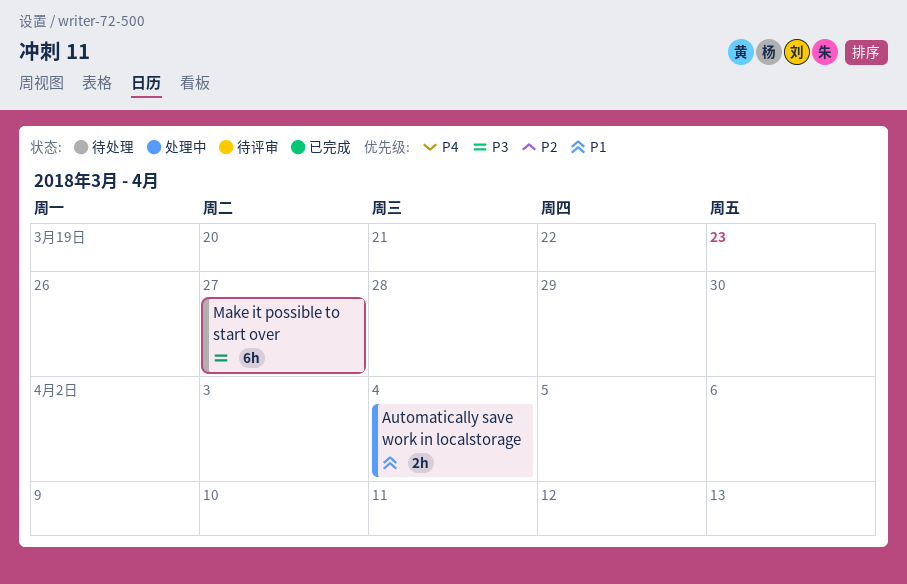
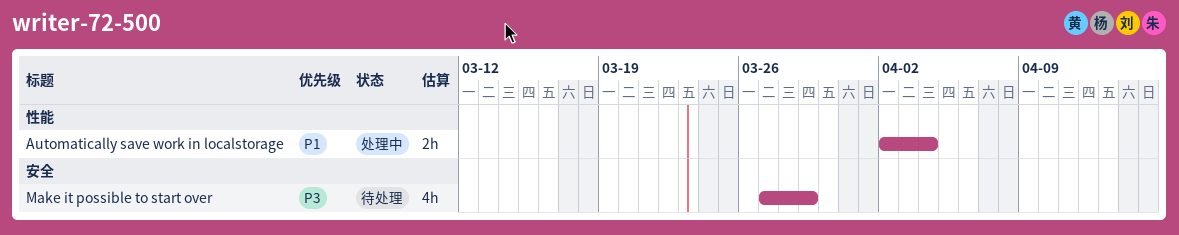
Make it possible to start over, estimate: 6h -> 4h
Make it possible to start over, due: Mar 27 -> Mar 29

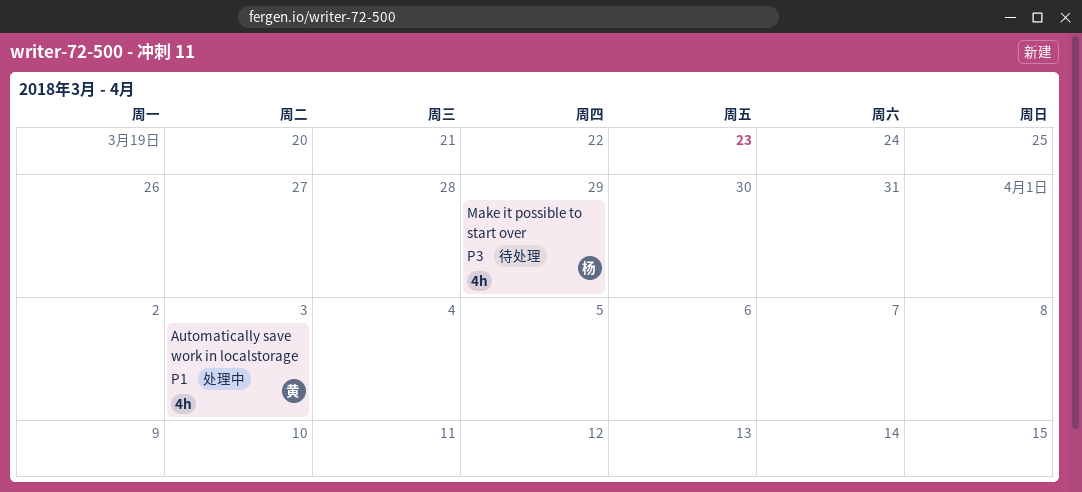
Automatically save work in localstorage, estimate: 2h -> 4h
Automatically save work in localstorage, due: Apr 4 -> Apr 3

